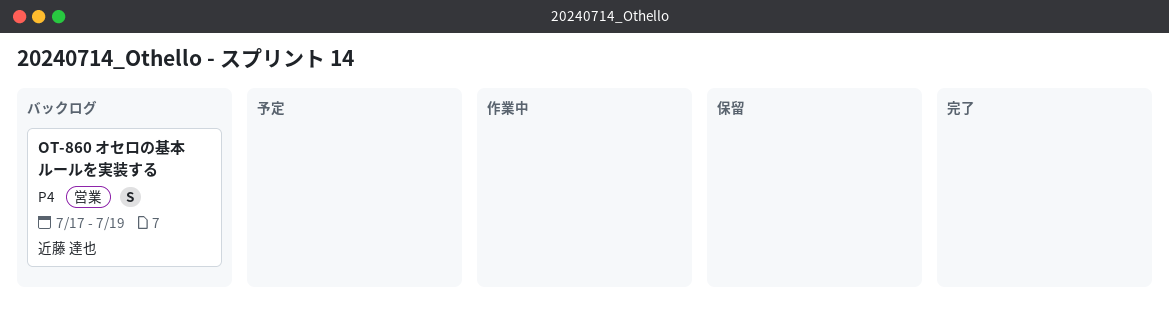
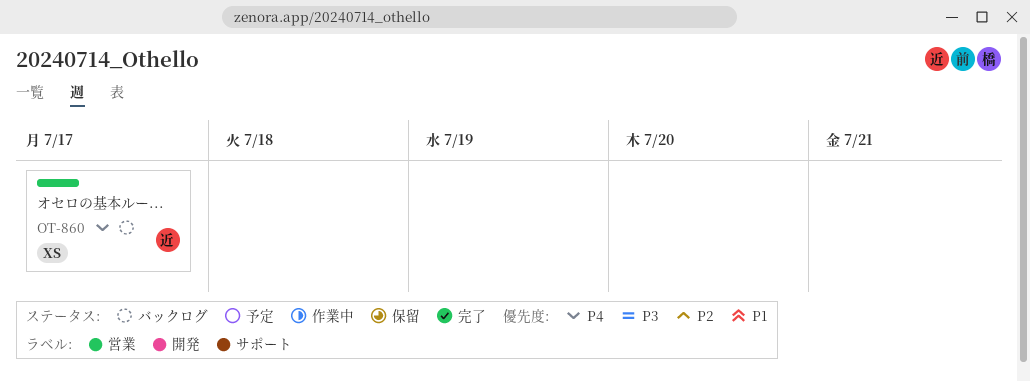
OT-860, estimate: S -> XS
OT-860, due: Jul 19 -> Jul 17

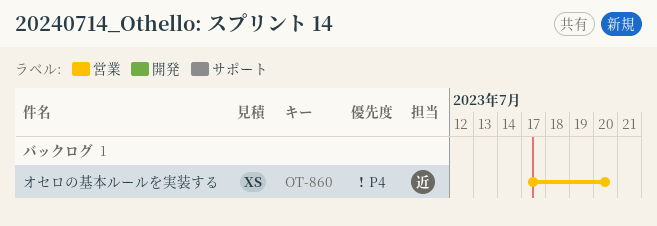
OT-860, due: Jul 17 -> Jul 20

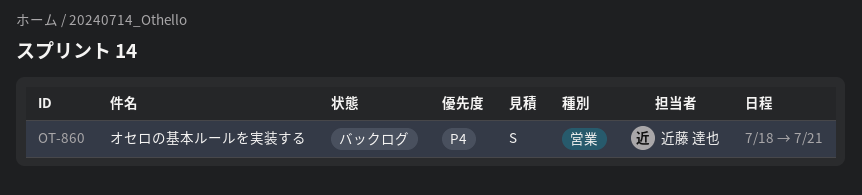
OT-860, estimate: XS -> S
OT-860, start: Jul 17 -> Jul 18
OT-860, due: Jul 20 -> Jul 21

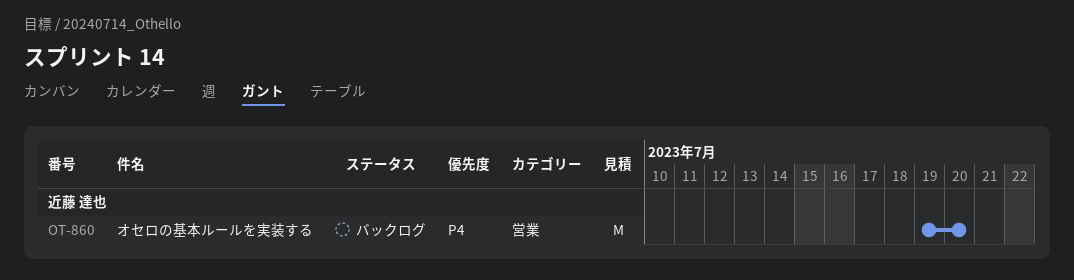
OT-860, estimate: S -> M
OT-860, start: Jul 18 -> Jul 19
OT-860, due: Jul 21 -> Jul 20

